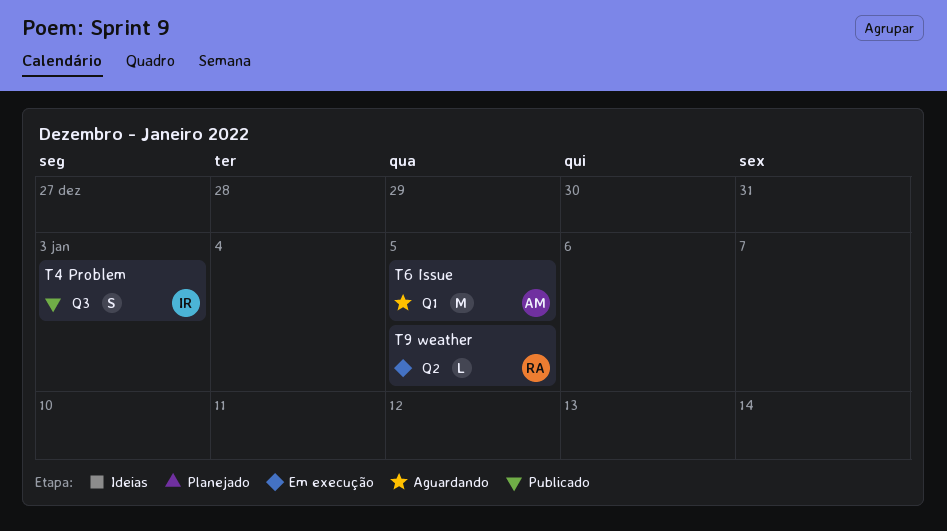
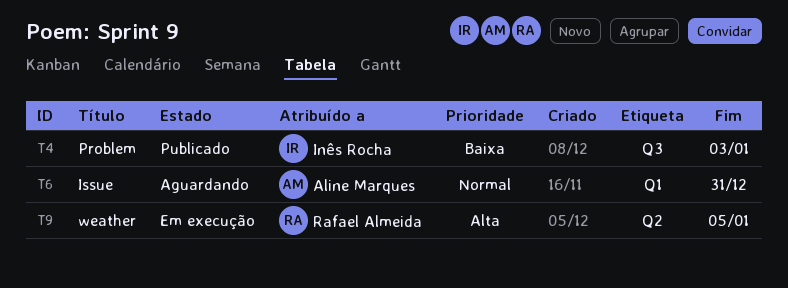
T6, due: Jan 5 -> Dec 31

